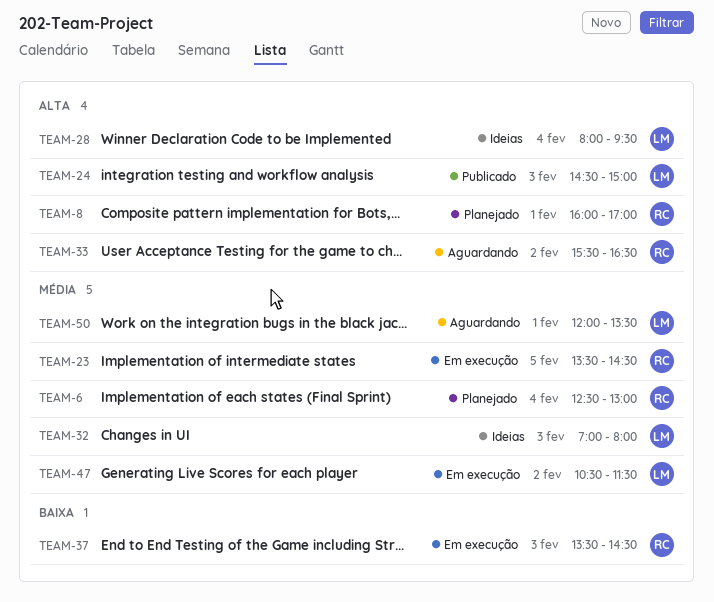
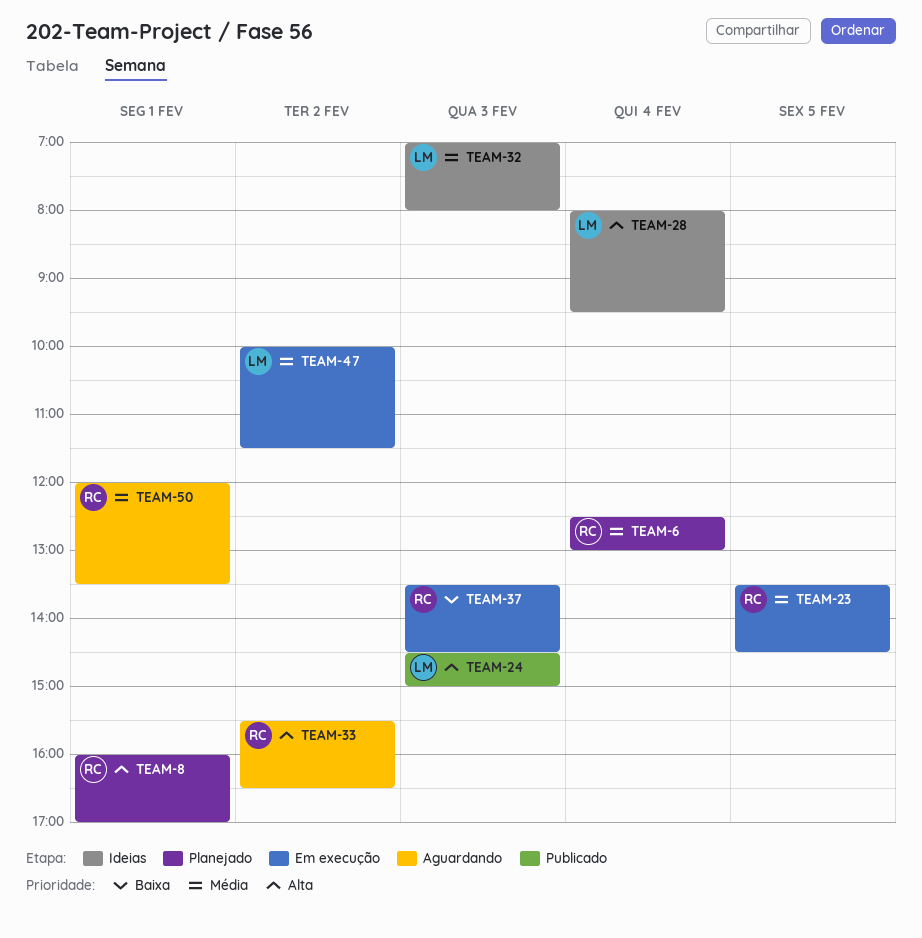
TEAM-47, begins: 10:30 -> 10:00
TEAM-50, owner: LM -> RC

